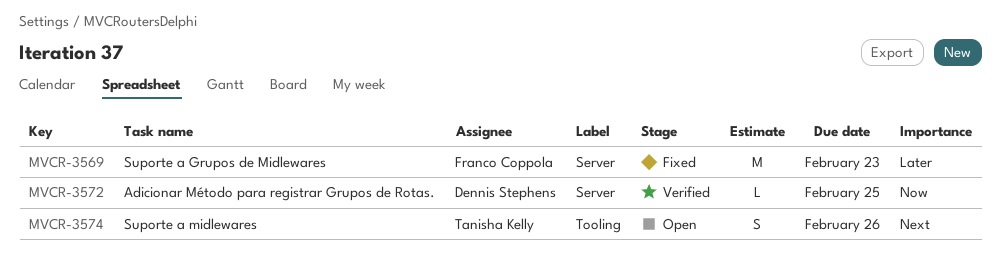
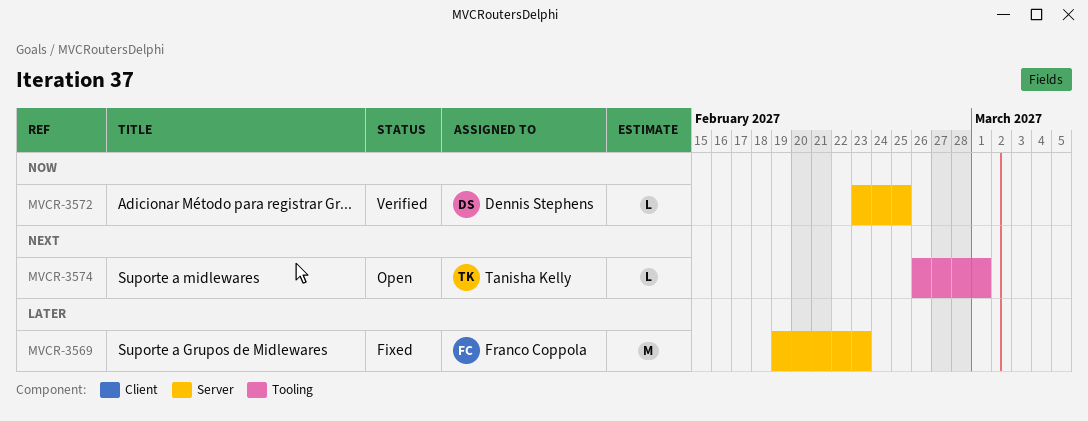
MVCR-3574, estimate: S -> L
MVCR-3574, due: Feb 26 -> Mar 1

